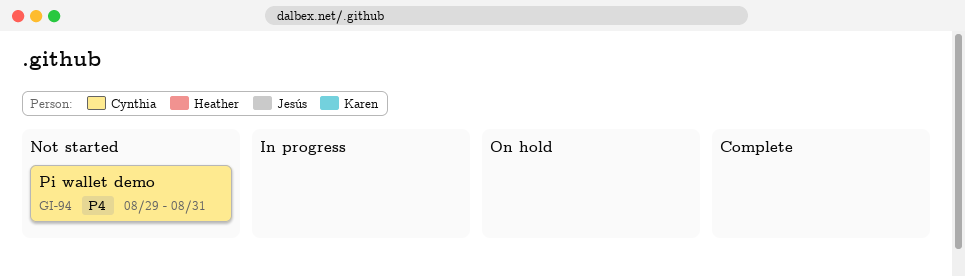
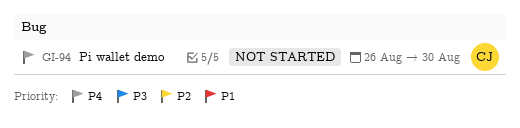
GI-94, start: Aug 29 -> Aug 26
GI-94, due: Aug 31 -> Aug 30

